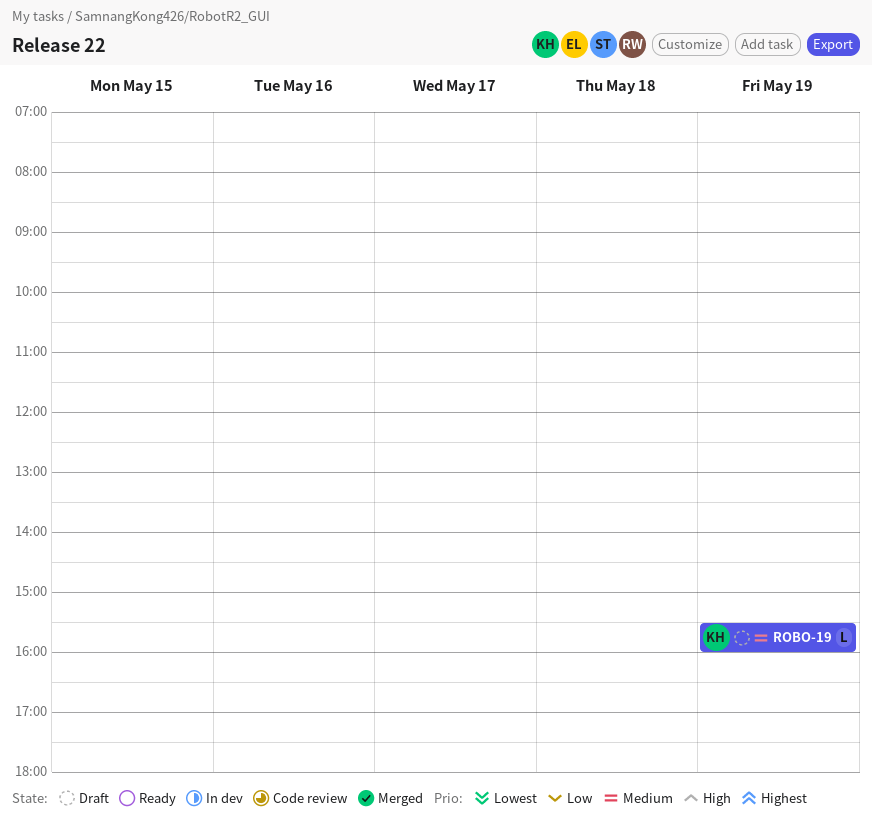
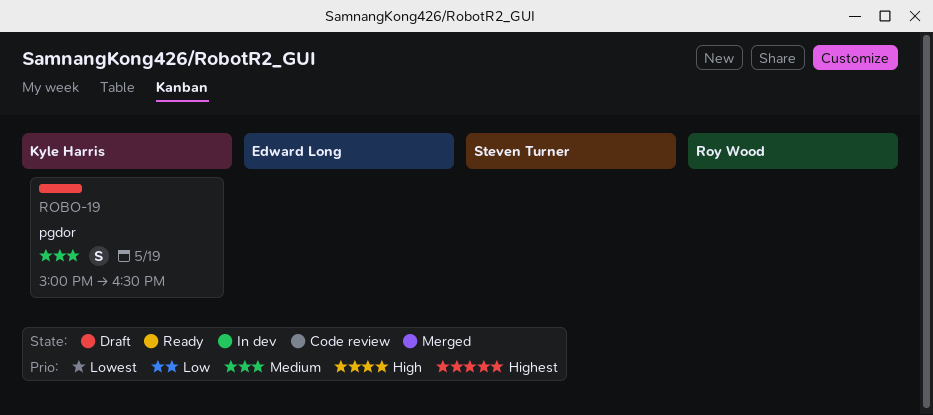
ROBO-19, estimate: L -> S
ROBO-19, begins: 15:30 -> 15:00
ROBO-19, ends: 16:00 -> 16:30

